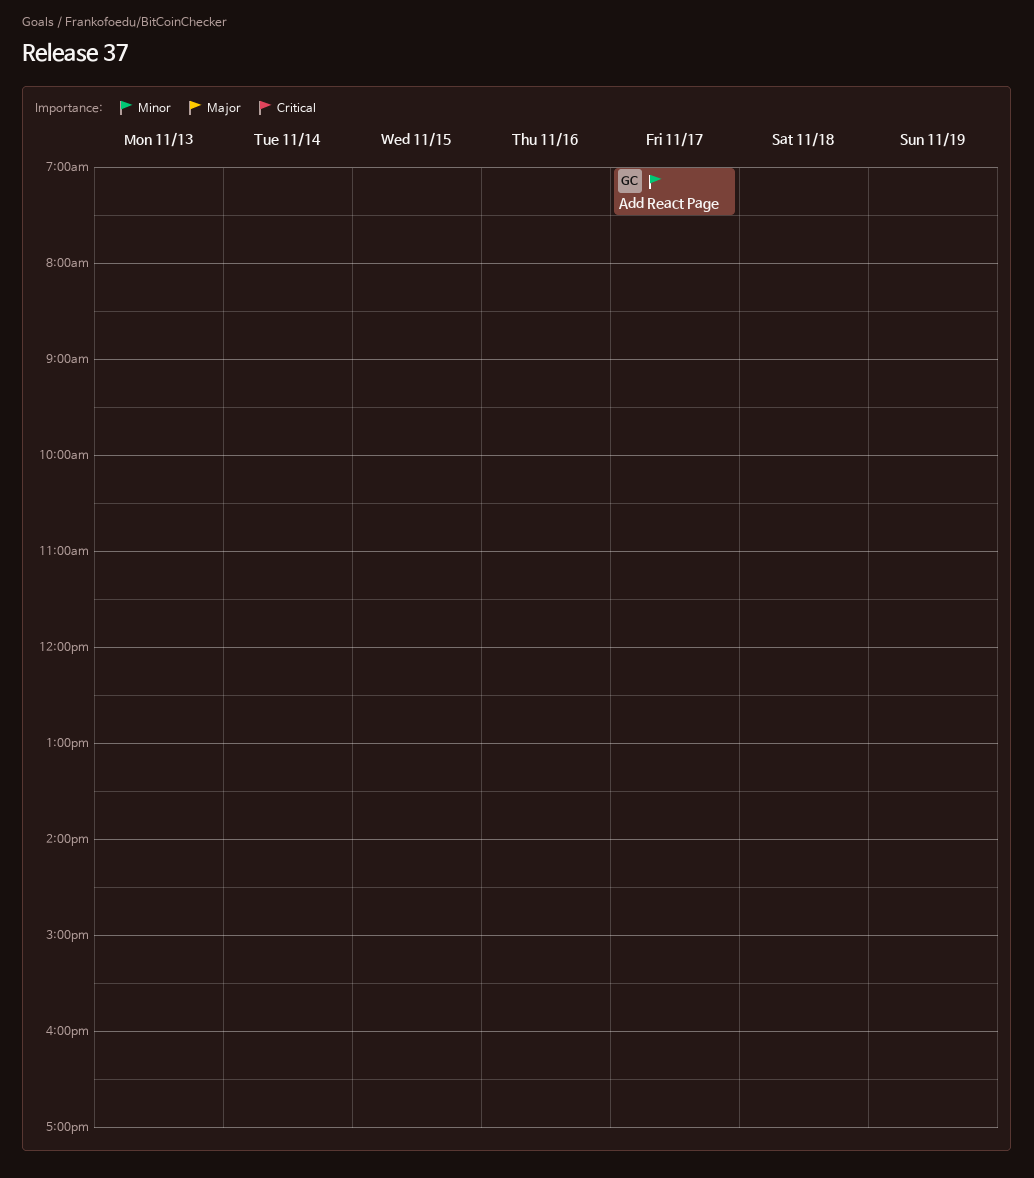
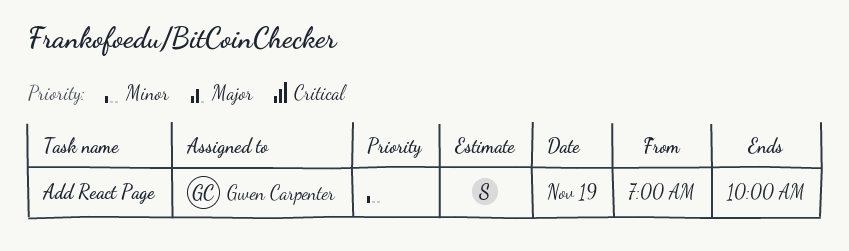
Add React Page, day: Nov 17 -> Nov 19
Add React Page, ends: 07:30 -> 10:00

